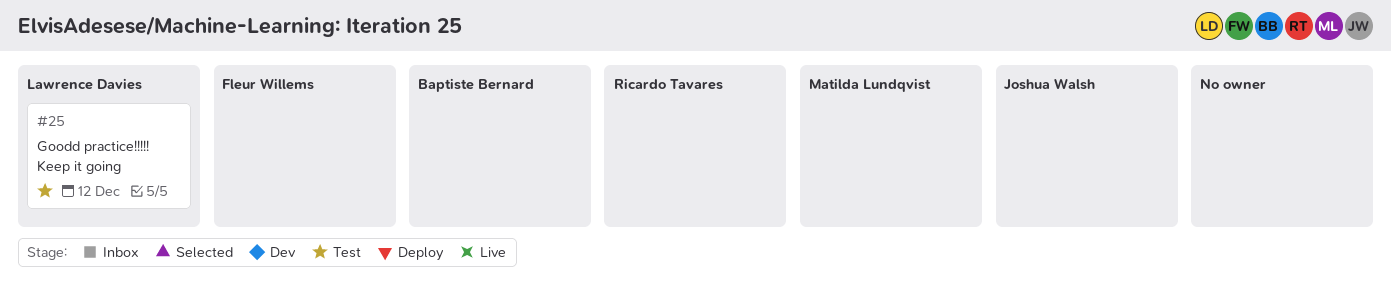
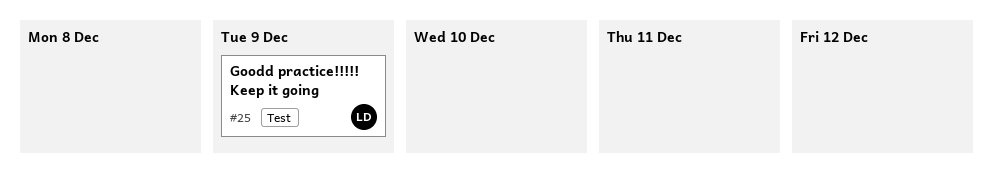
#25, due: Dec 12 -> Dec 9

